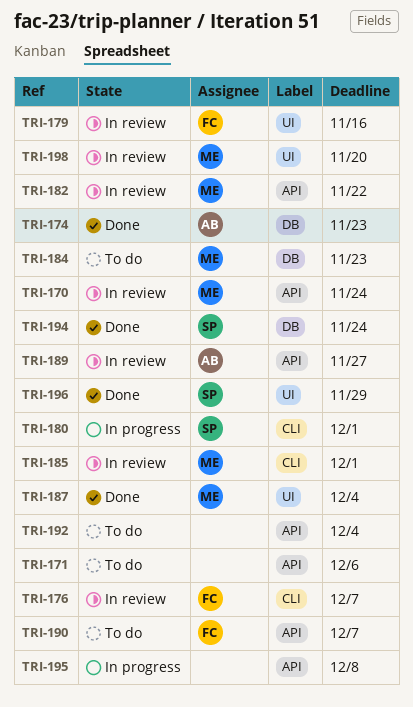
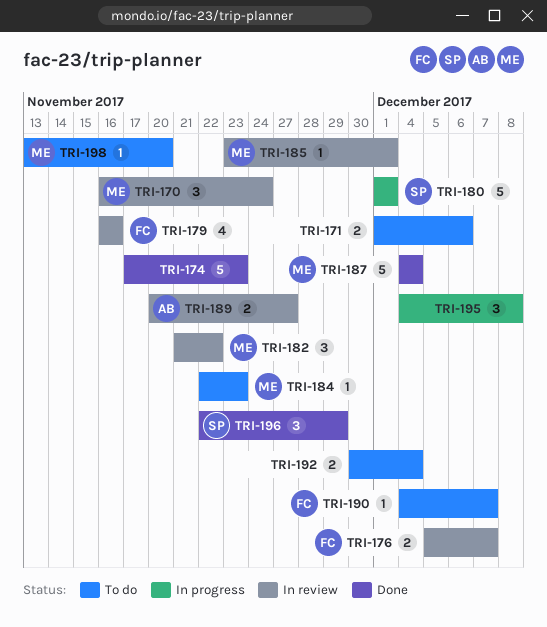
TRI-174, owner: AB -> none
TRI-194: present -> none
TRI-198, status: In review -> To do

